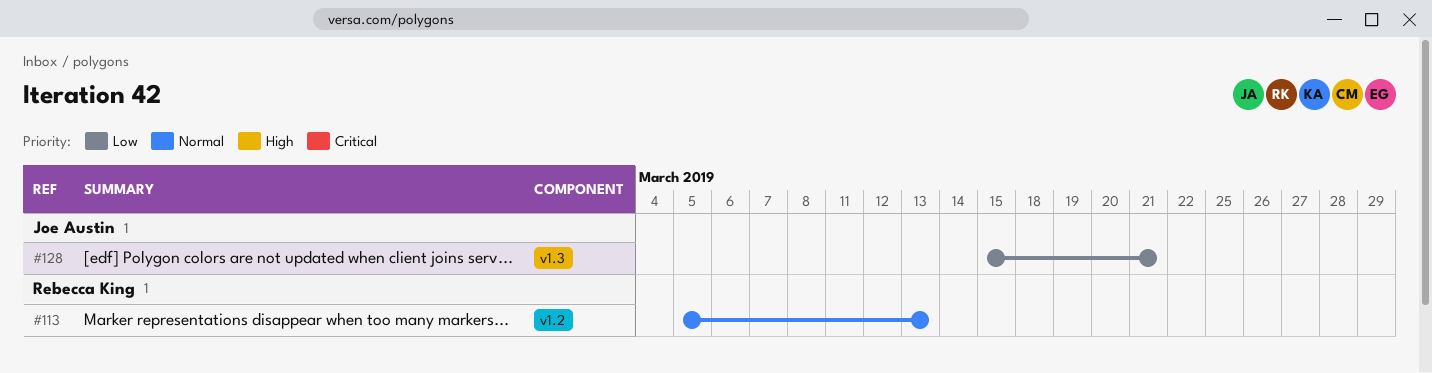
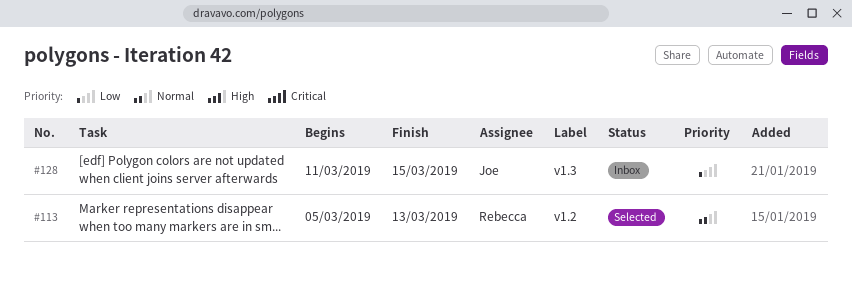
#128, start: Mar 15 -> Mar 11
#128, due: Mar 21 -> Mar 15

